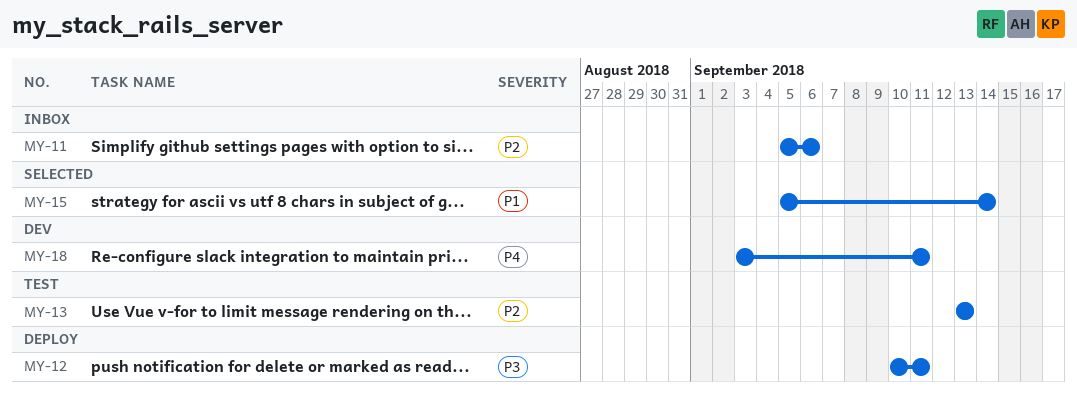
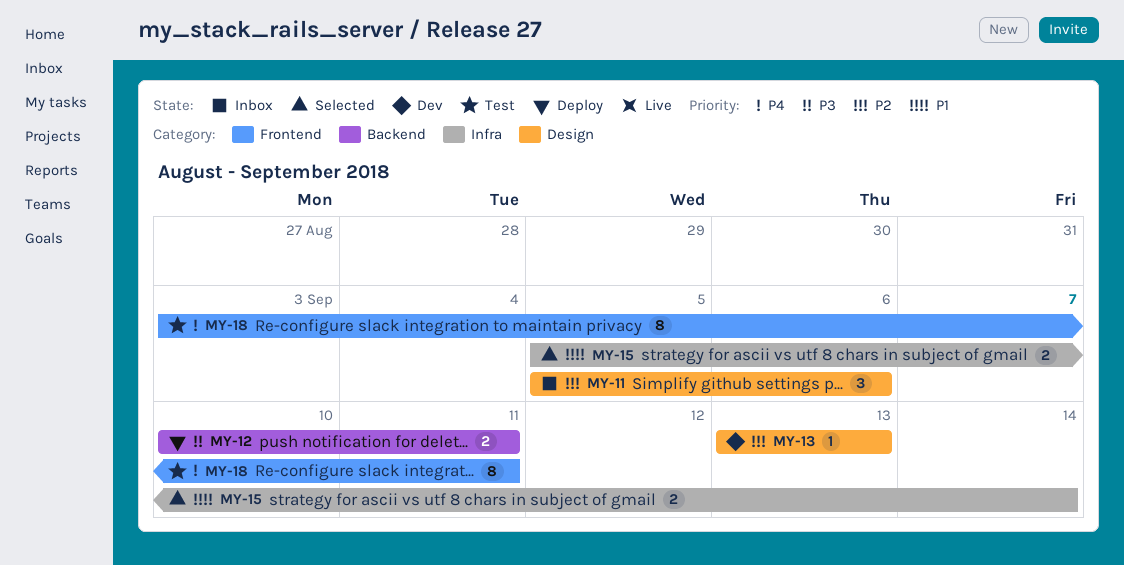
MY-13, status: Test -> Dev
MY-18, status: Dev -> Test

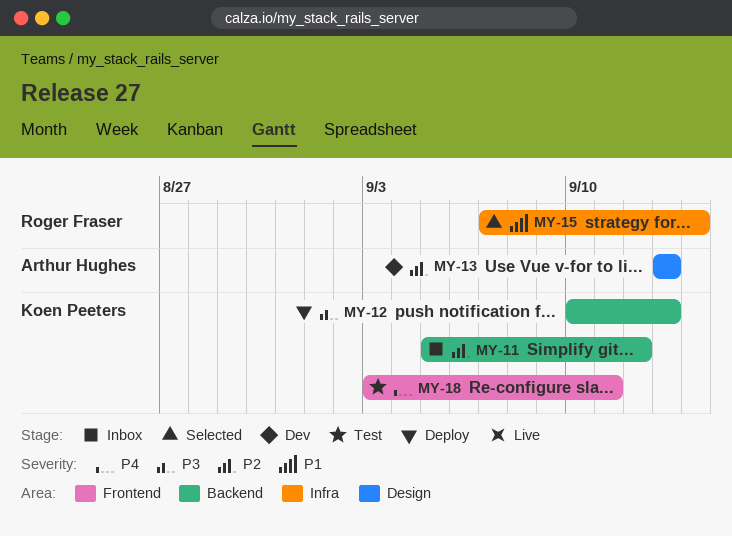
MY-11, label: Design -> Backend
MY-11, due: Sep 6 -> Sep 12
MY-12, due: Sep 11 -> Sep 13
MY-15, start: Sep 5 -> Sep 7

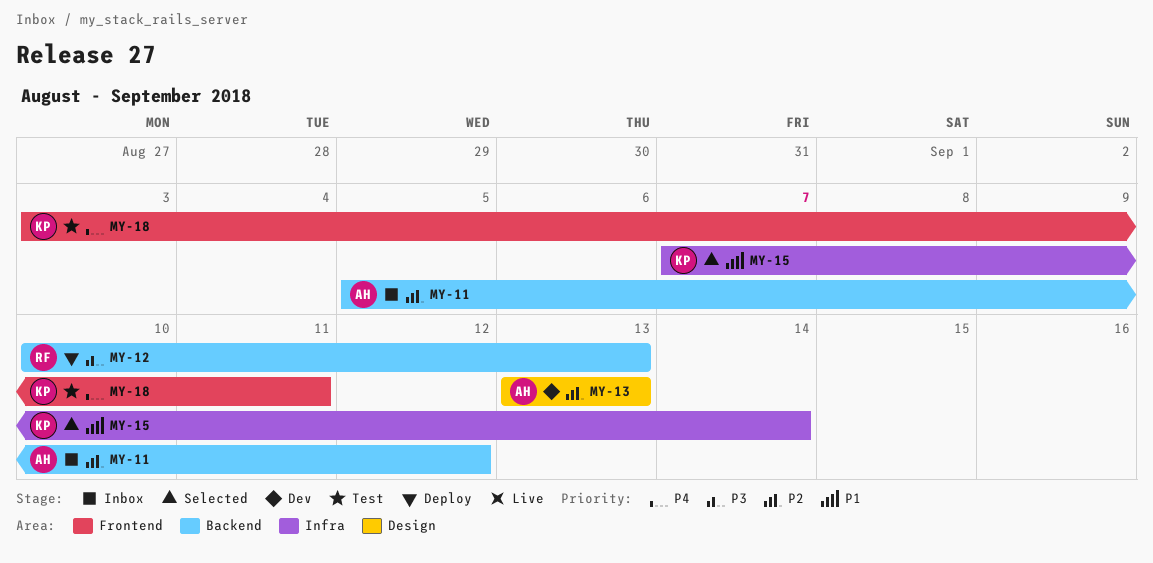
MY-11, owner: Koen Peeters -> Arthur Hughes
MY-12, owner: Koen Peeters -> Roger Fraser
MY-15, owner: Roger Fraser -> Koen Peeters

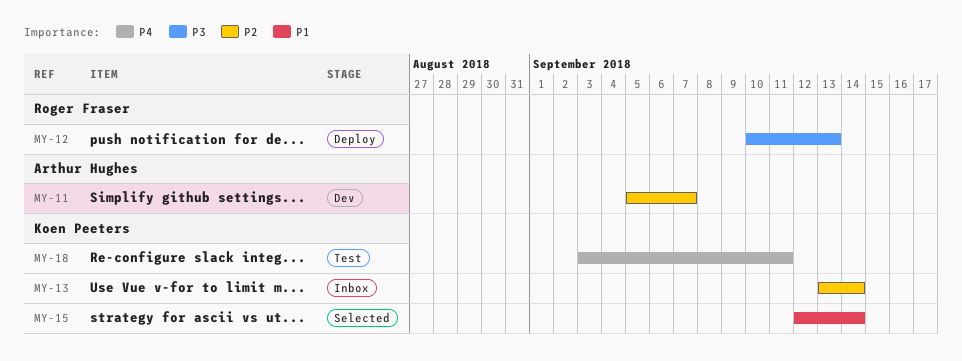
MY-11, status: Inbox -> Dev
MY-11, due: Sep 12 -> Sep 7
MY-13, status: Dev -> Inbox
MY-13, owner: Arthur Hughes -> Koen Peeters
MY-13, due: Sep 13 -> Sep 14
MY-15, start: Sep 7 -> Sep 12

